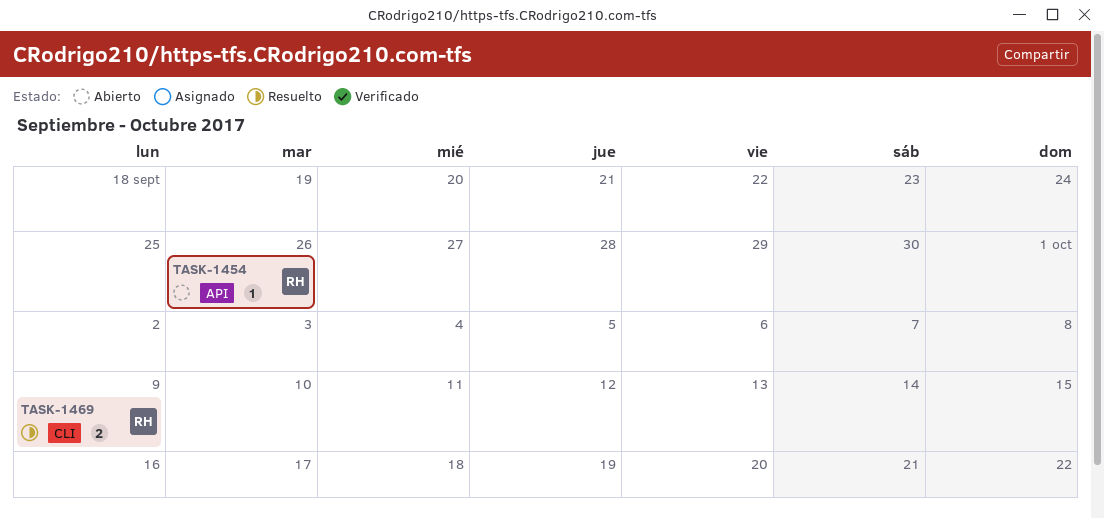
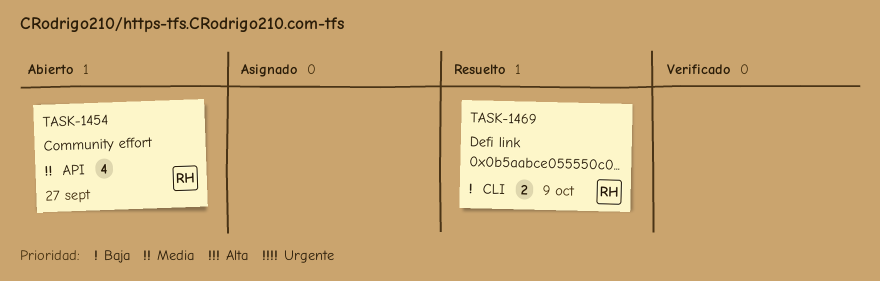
TASK-1454, estimate: 1 -> 4
TASK-1454, due: Sep 26 -> Sep 27

